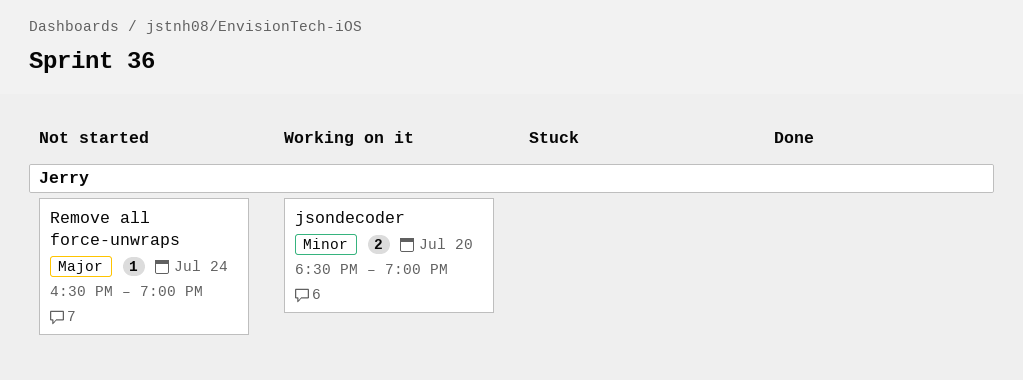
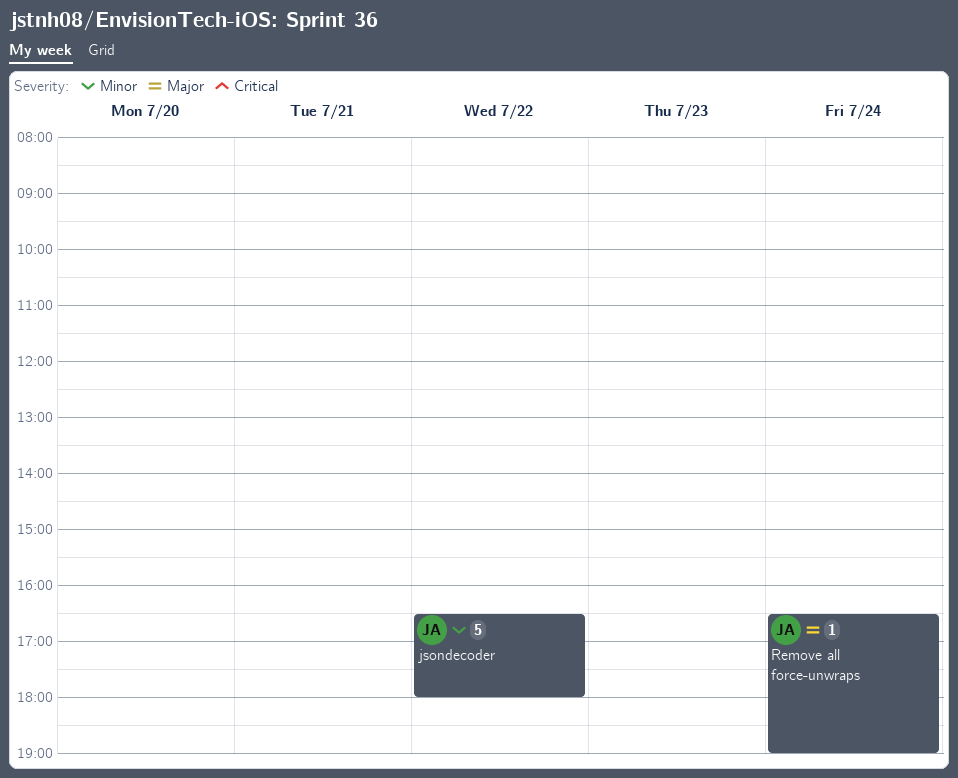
jsondecoder, estimate: 2 -> 5
jsondecoder, day: Jul 20 -> Jul 22
jsondecoder, begins: 18:30 -> 16:30
jsondecoder, ends: 19:00 -> 18:00

